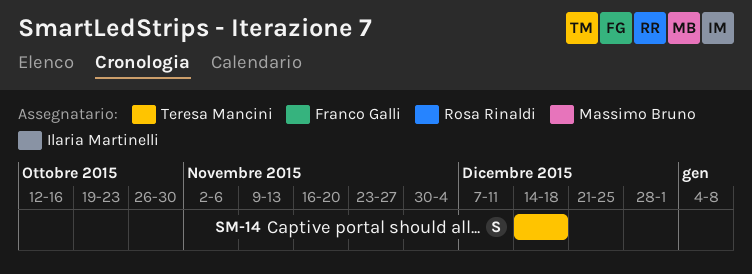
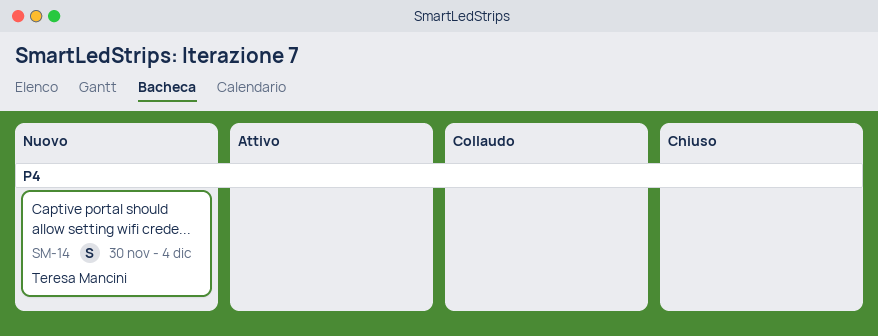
SM-14, start: Dec 14 -> Nov 30
SM-14, due: Dec 18 -> Dec 4

